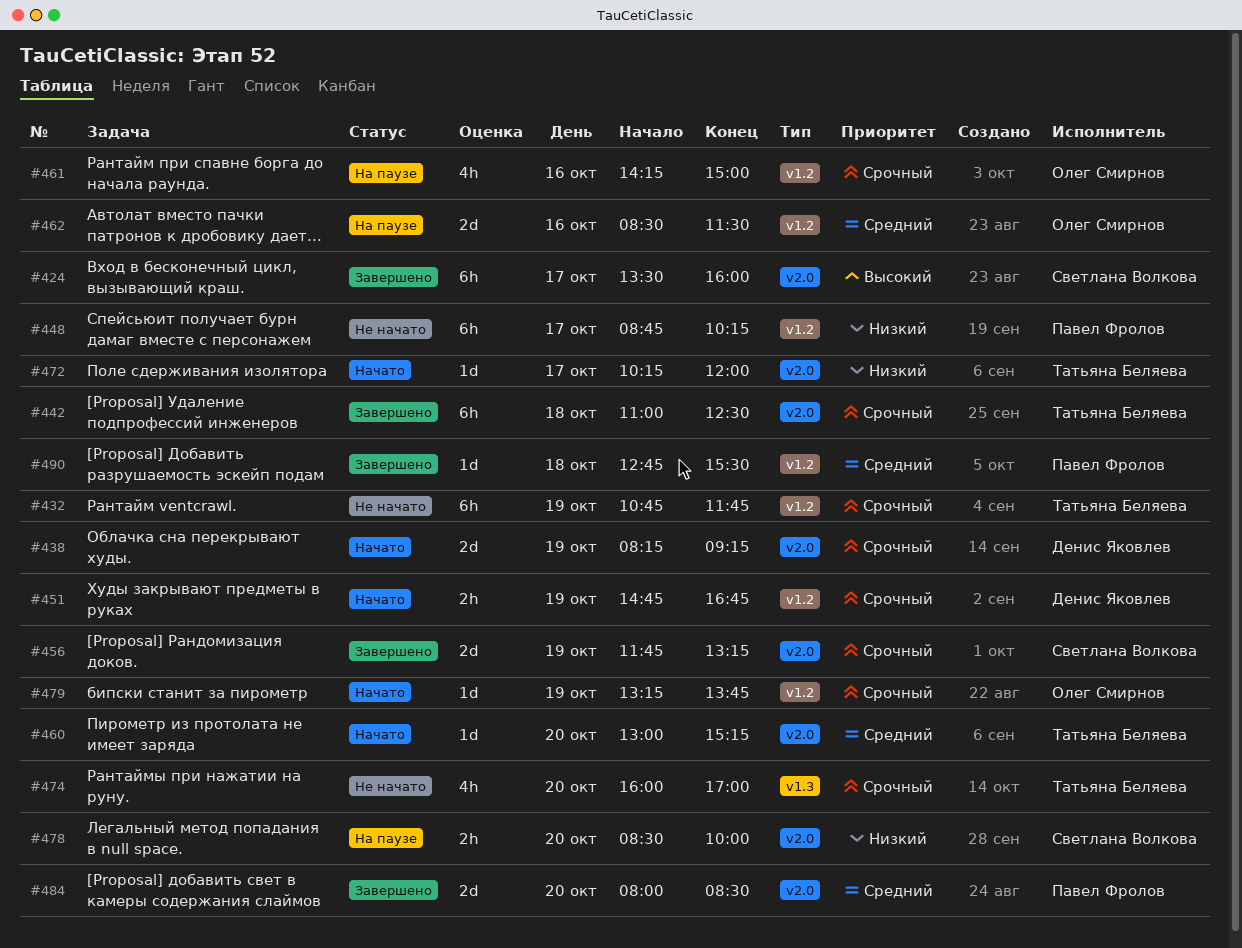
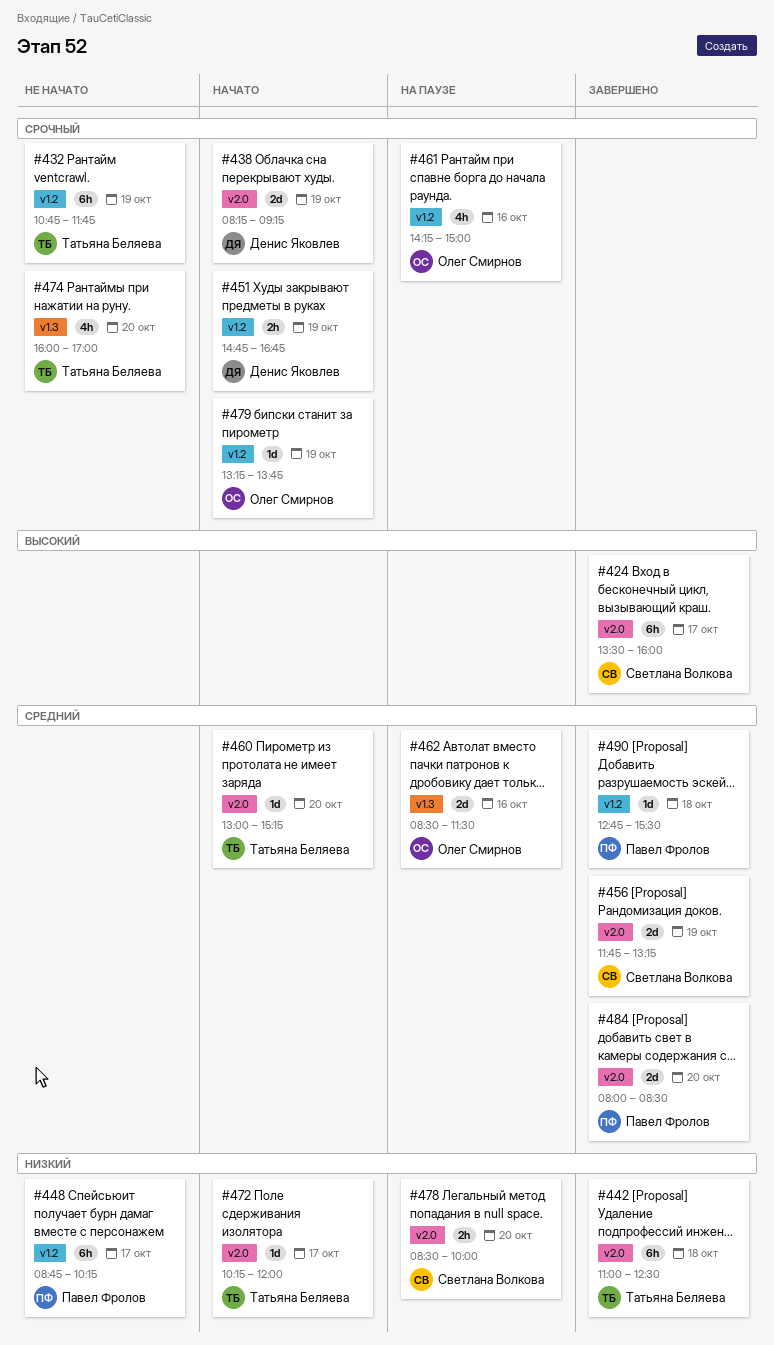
#442, priority: Срочный -> Низкий
#456, priority: Срочный -> Средний
#462, label: v1.2 -> v1.3

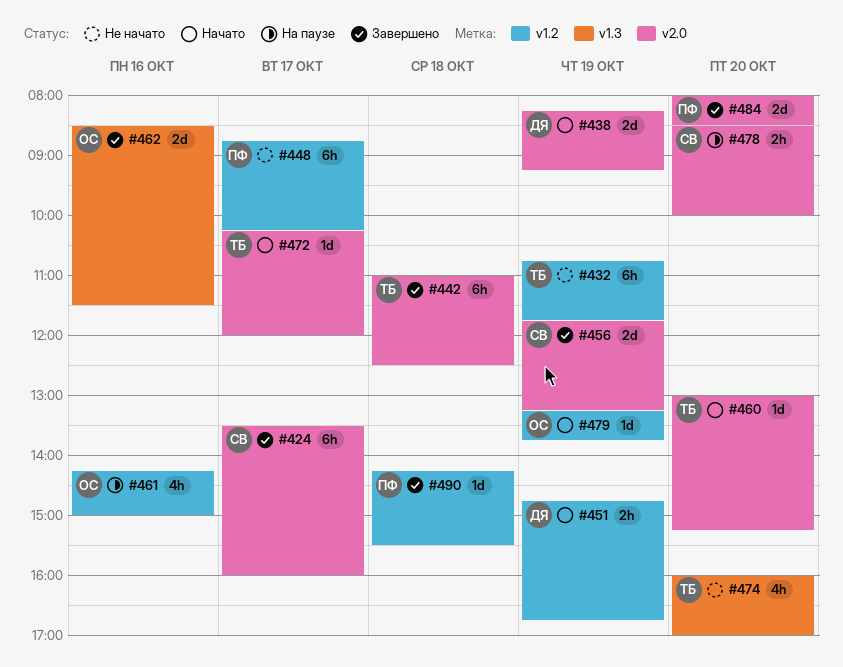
#462, status: На паузе -> Завершено
#490, begins: 12:45 -> 14:15

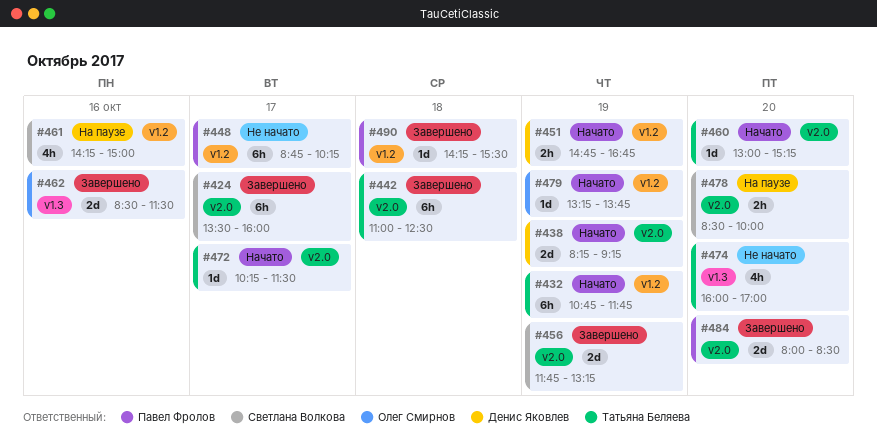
#432, status: Не начато -> Начато
#461, owner: Олег Смирнов -> Светлана Волкова
#472, ends: 12:00 -> 11:30

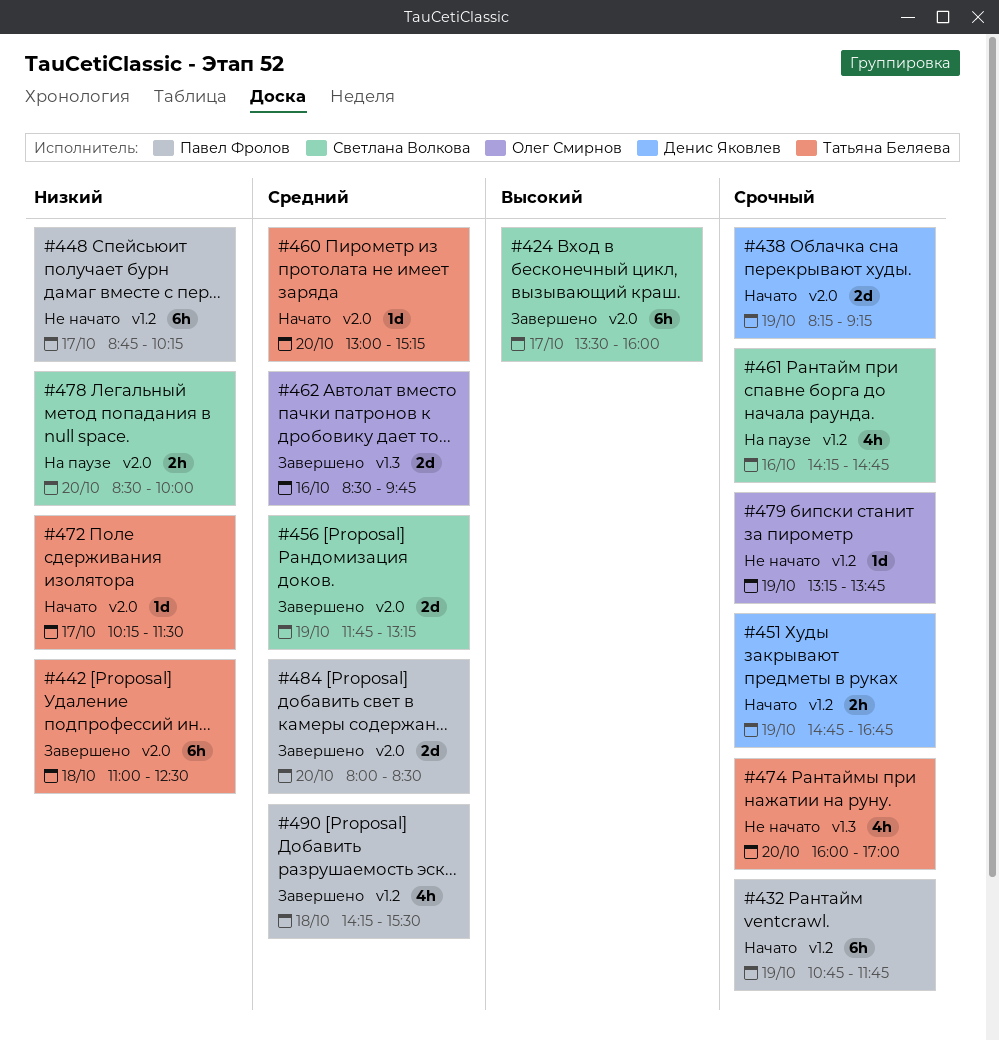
#432, owner: Татьяна Беляева -> Павел Фролов
#461, ends: 15:00 -> 14:45
#462, ends: 11:30 -> 09:45
#479, status: Начато -> Не начато
#490, estimate: 1d -> 4h

